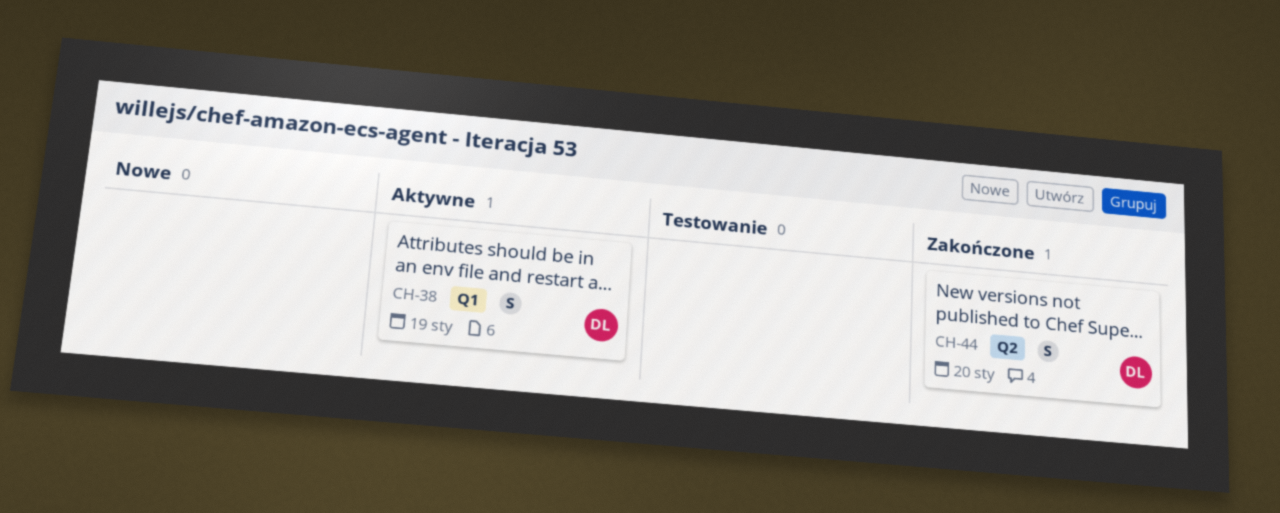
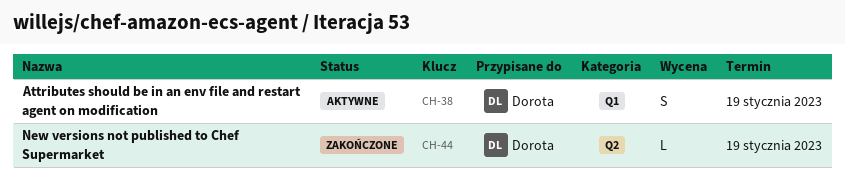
CH-44, estimate: S -> L
CH-44, due: Jan 20 -> Jan 19

